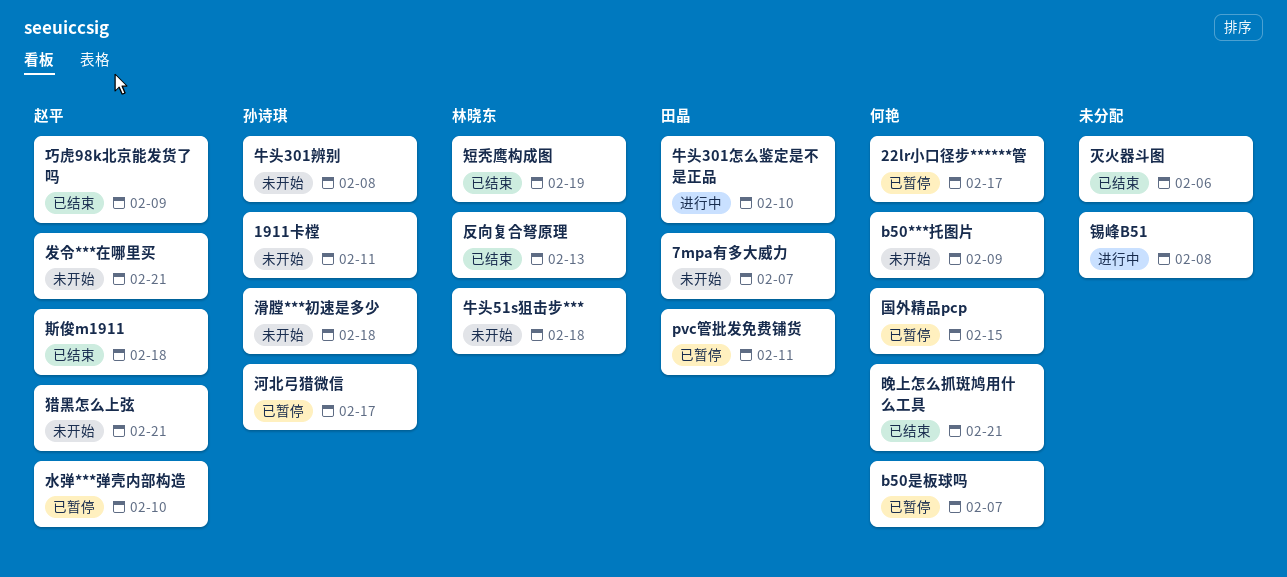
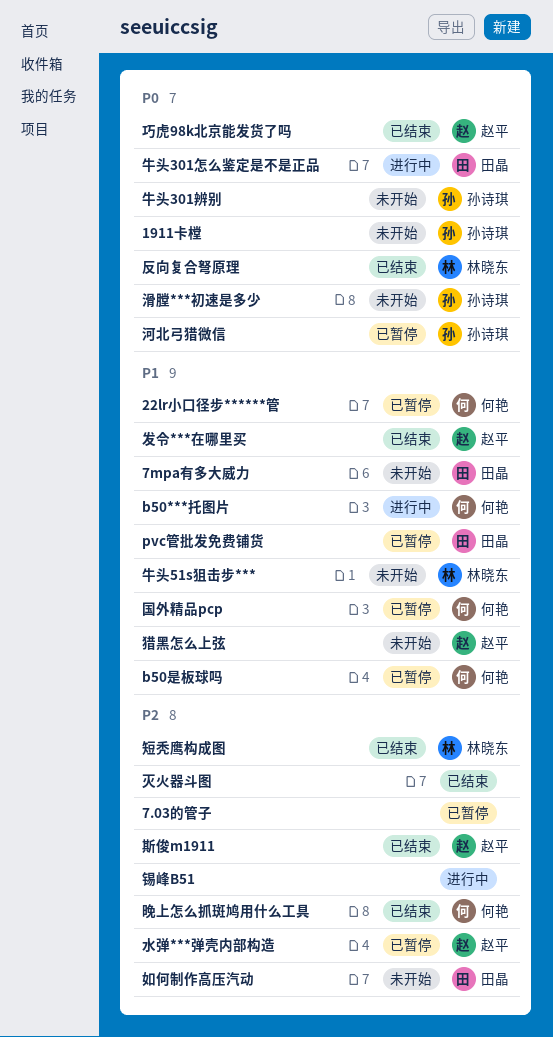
7.03的管子: none -> present
b50***托图片, status: 未开始 -> 进行中
发令***在哪里买, status: 未开始 -> 已结束
如何制作高压汽动: none -> present

